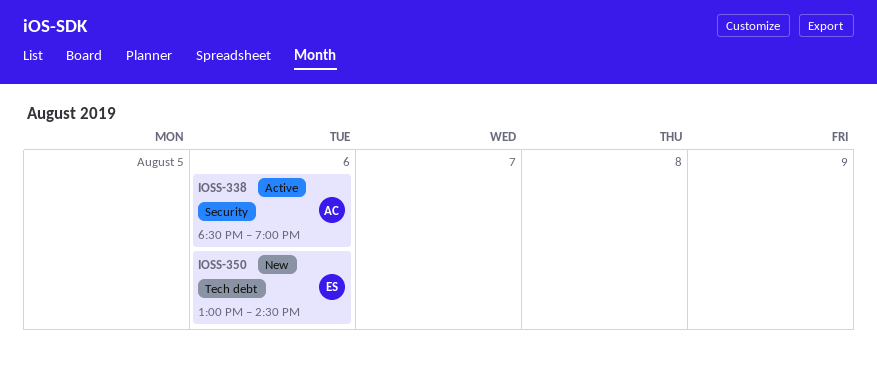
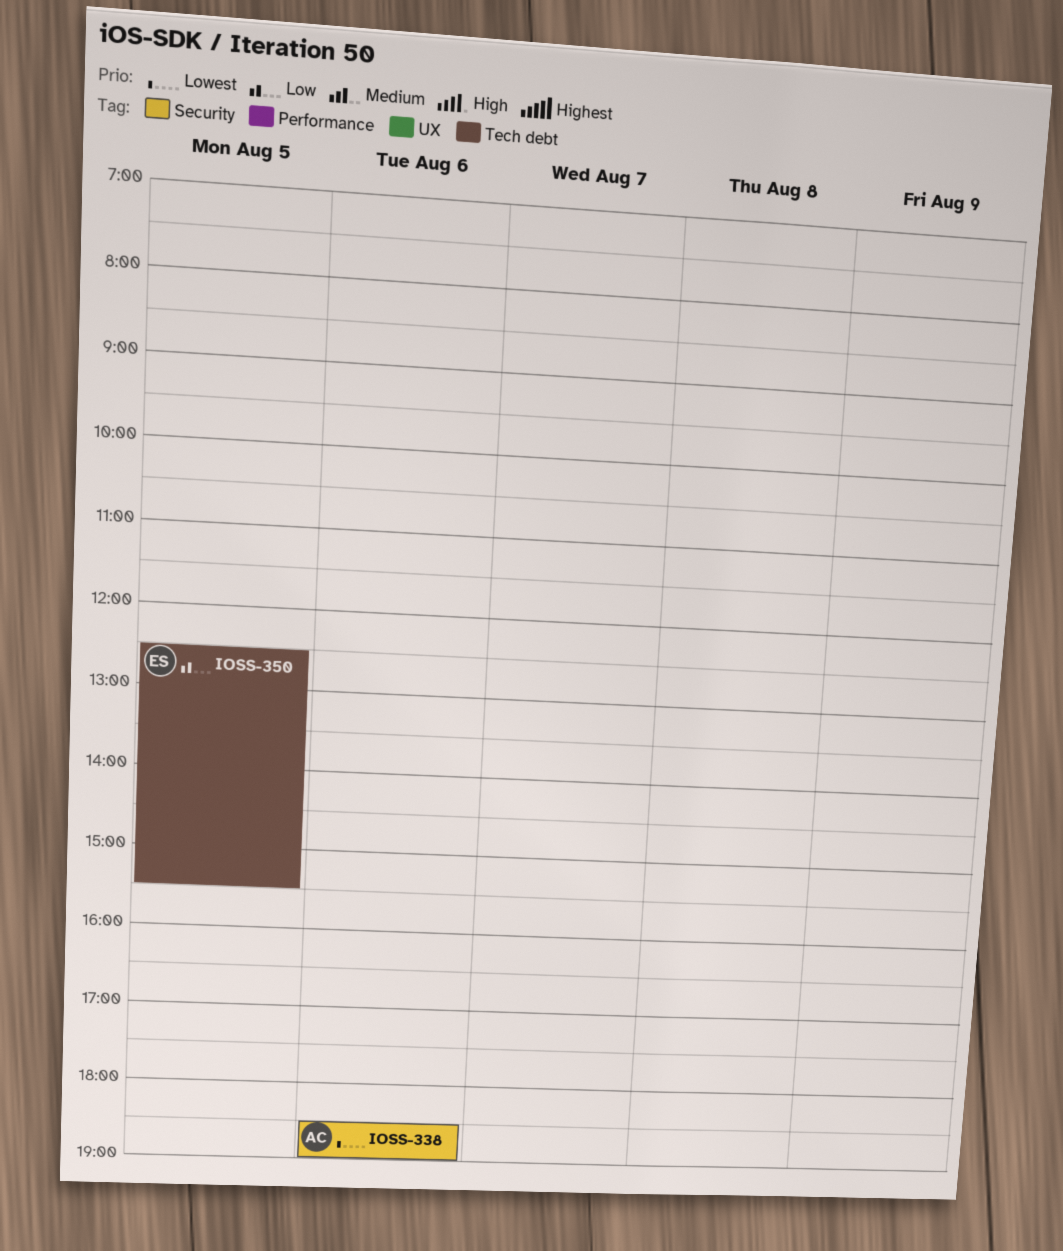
IOSS-350, day: Aug 6 -> Aug 5
IOSS-350, begins: 13:00 -> 12:30
IOSS-350, ends: 14:30 -> 15:30

